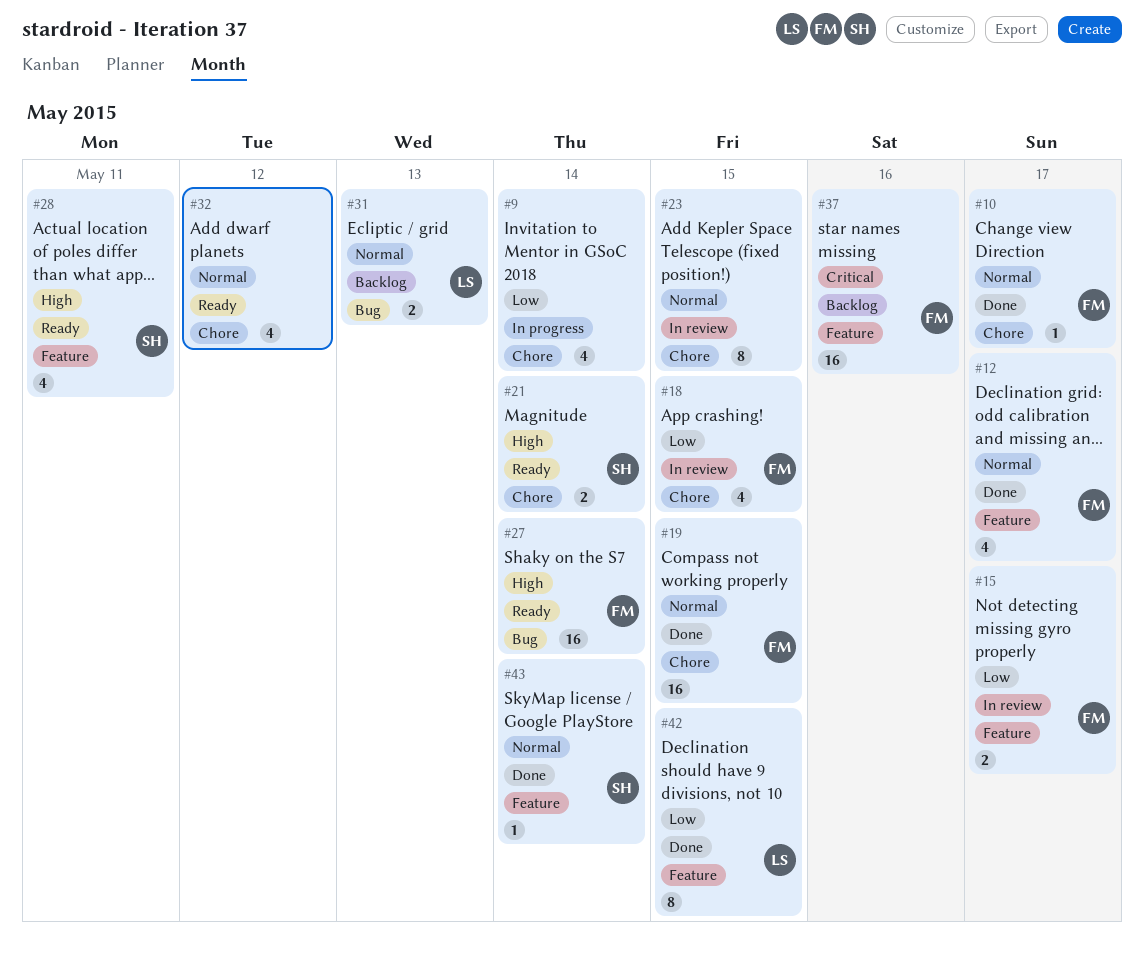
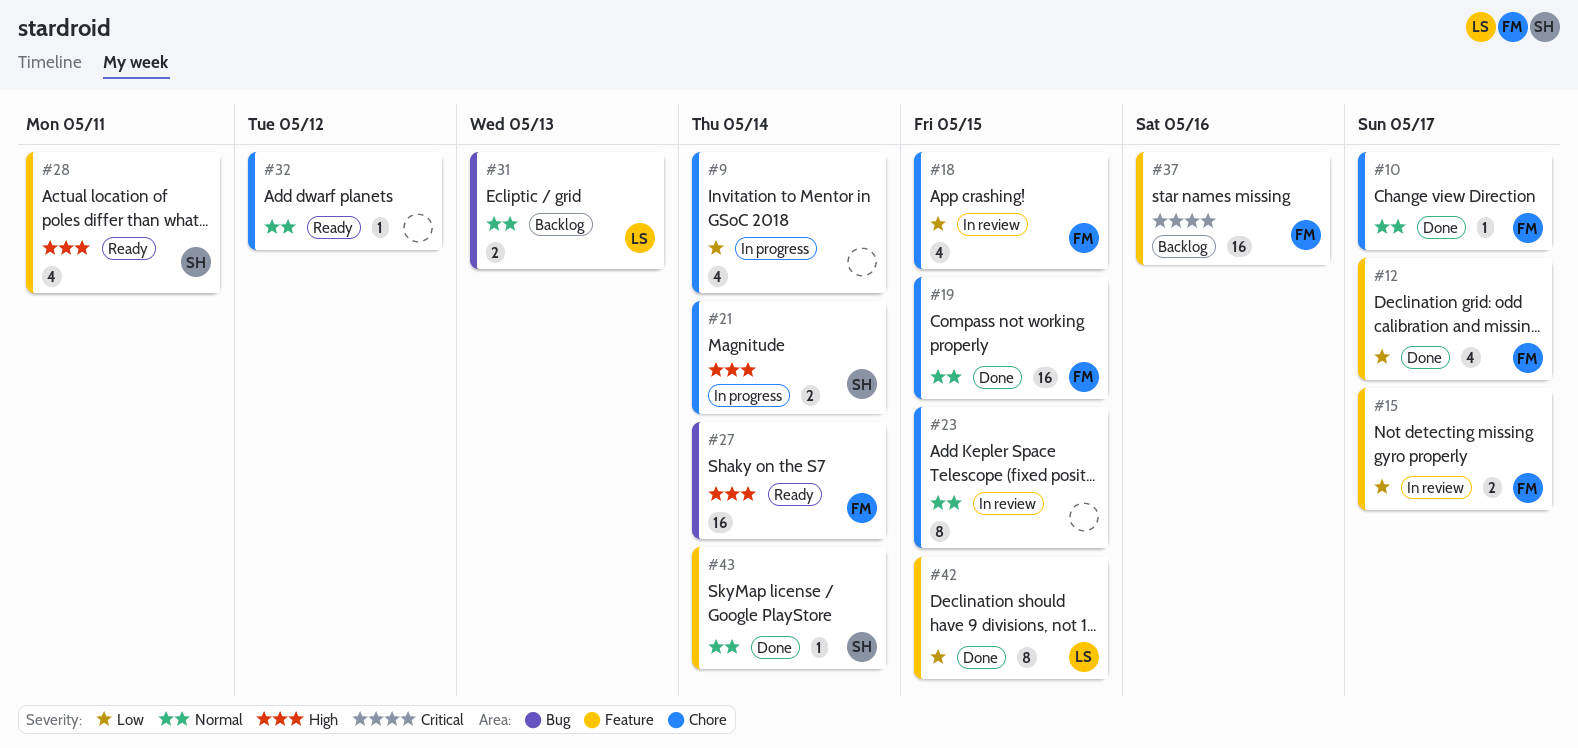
#12, priority: Normal -> Low
#21, status: Ready -> In progress
#32, estimate: 4 -> 1

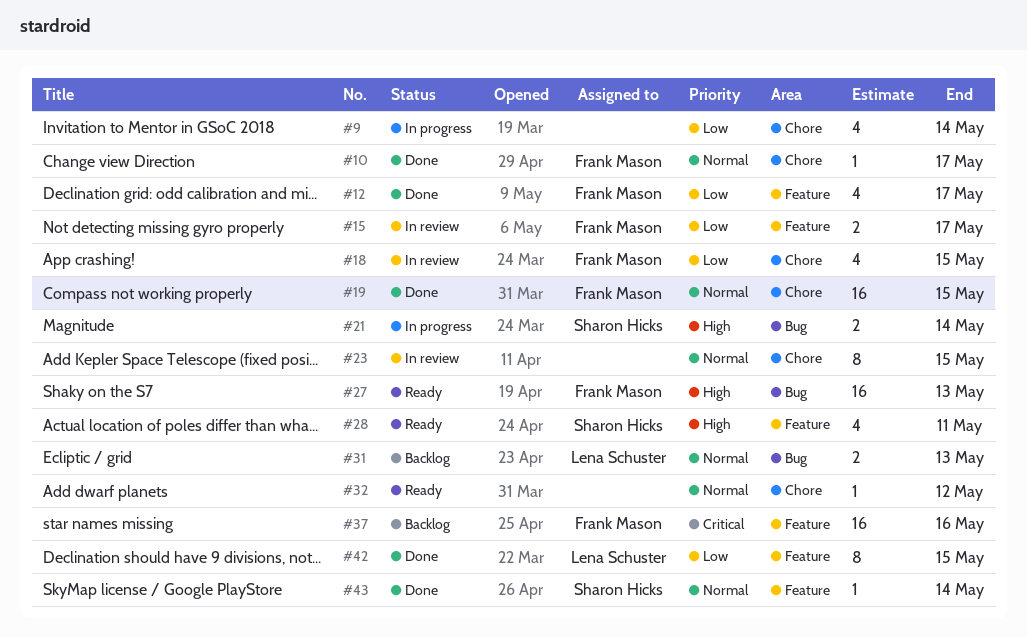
#21, label: Chore -> Bug
#27, due: May 14 -> May 13

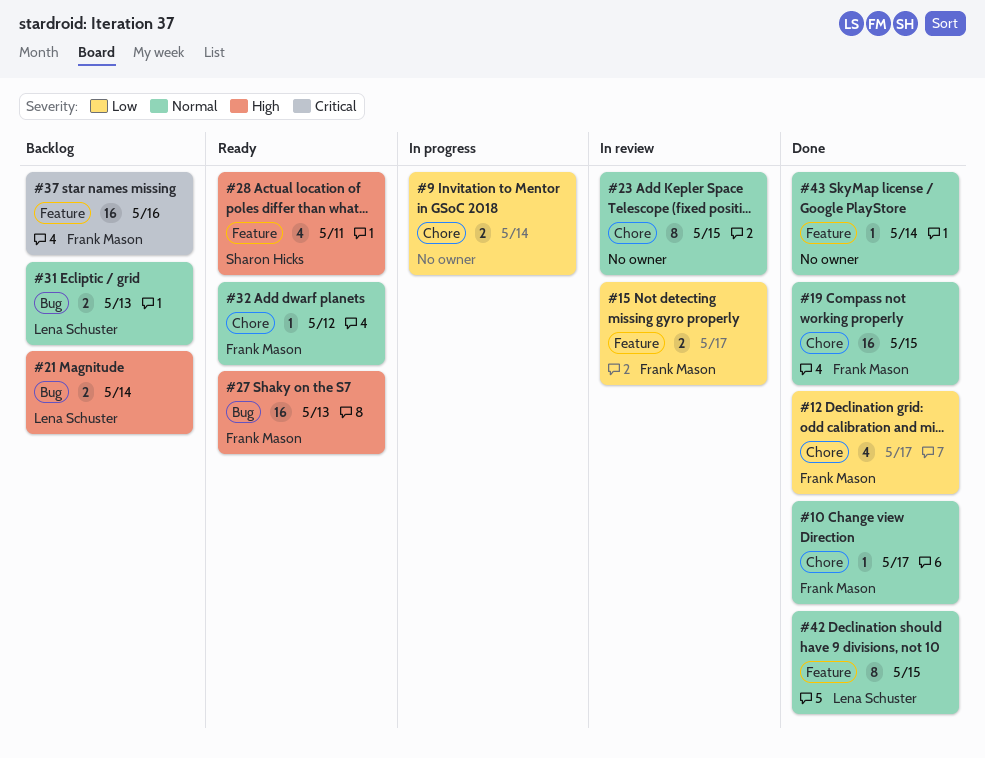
#9, estimate: 4 -> 2
#12, label: Feature -> Chore
#18: present -> none
#21, status: In progress -> Backlog
#21, owner: Sharon Hicks -> Lena Schuster
#32, owner: none -> Frank Mason
#42, priority: Low -> Normal
#43, owner: Sharon Hicks -> none

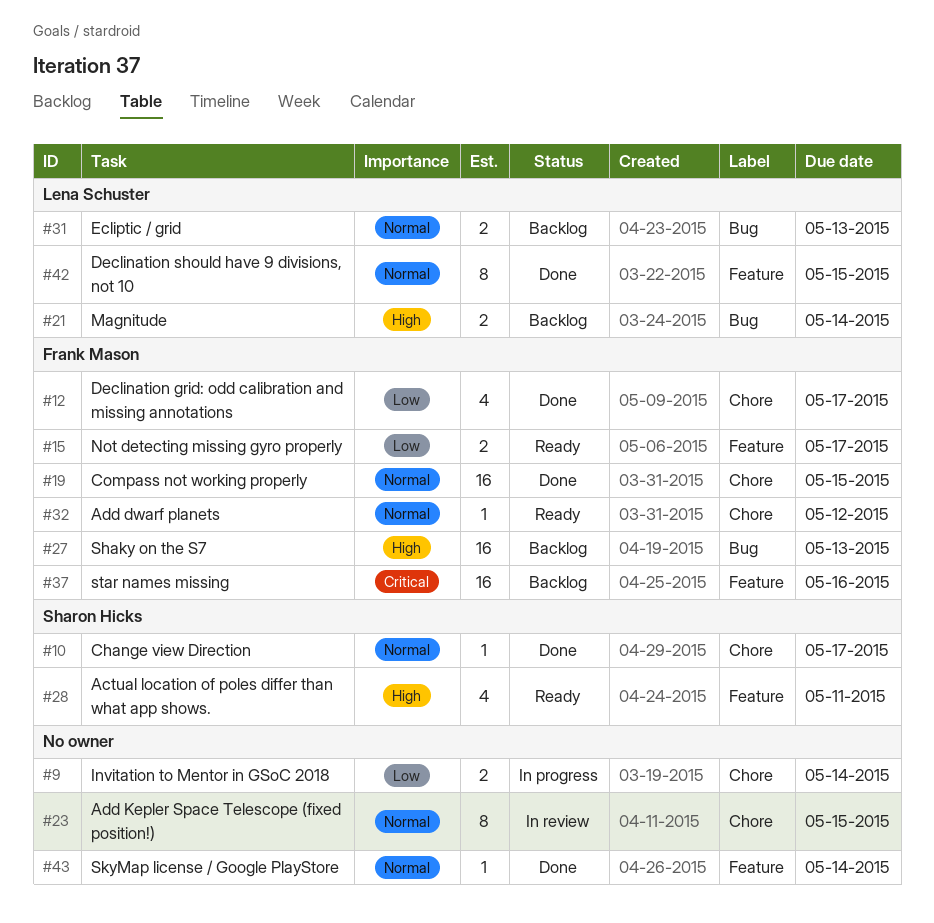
#10, owner: Frank Mason -> Sharon Hicks
#15, status: In review -> Ready
#27, status: Ready -> Backlog

